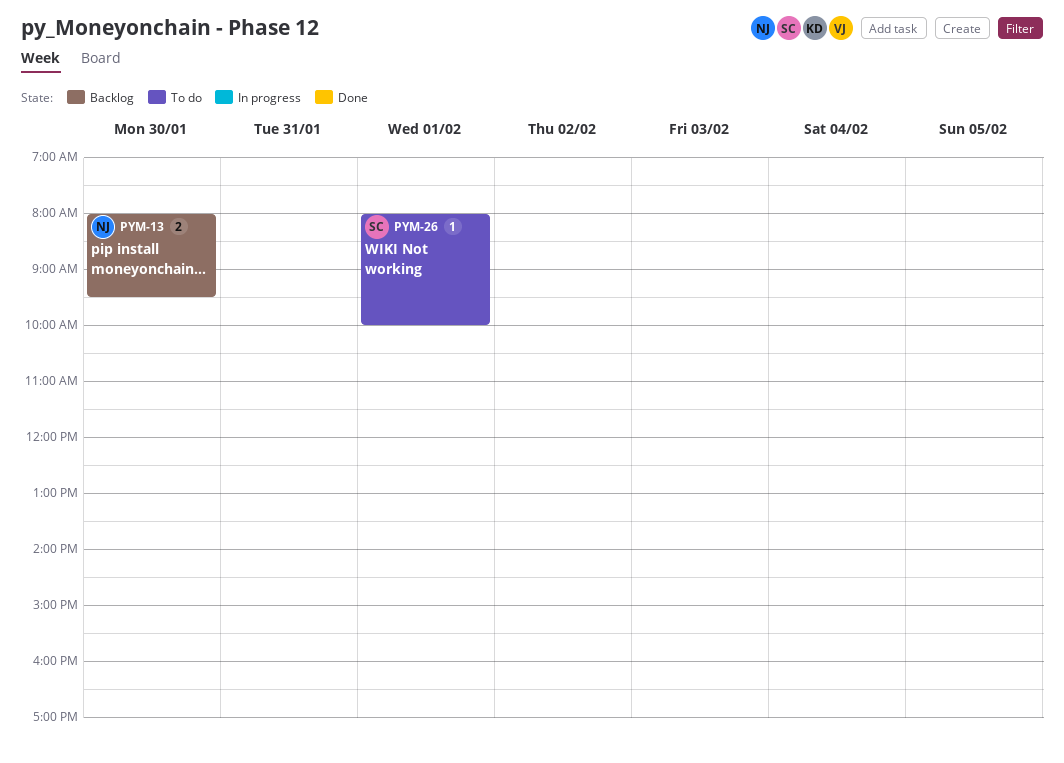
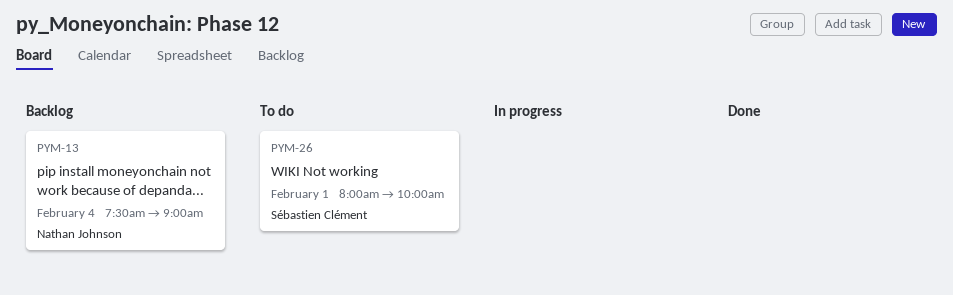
PYM-13, day: Jan 30 -> Feb 4
PYM-13, begins: 08:00 -> 07:30
PYM-13, ends: 09:30 -> 09:00

